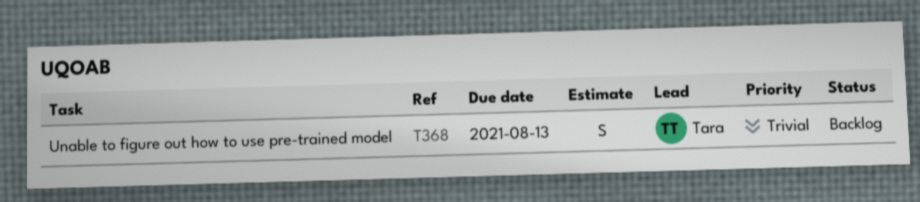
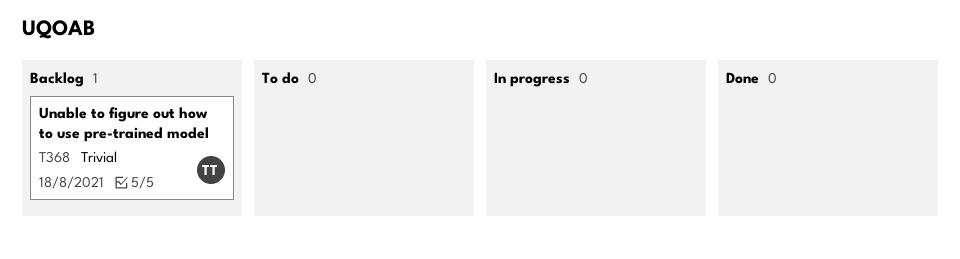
T368, due: Aug 13 -> Aug 18

